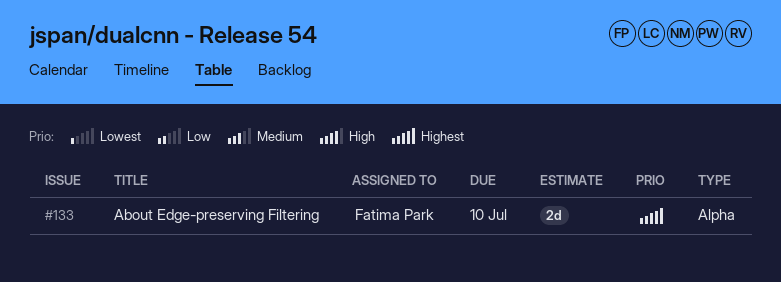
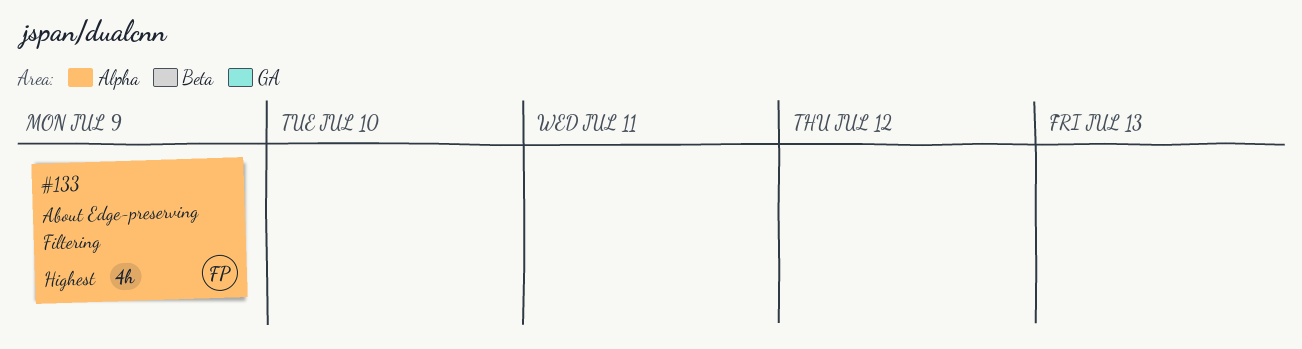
#133, estimate: 2d -> 4h
#133, due: Jul 10 -> Jul 9

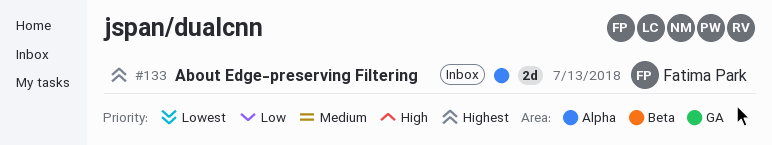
#133, estimate: 4h -> 2d
#133, due: Jul 9 -> Jul 13

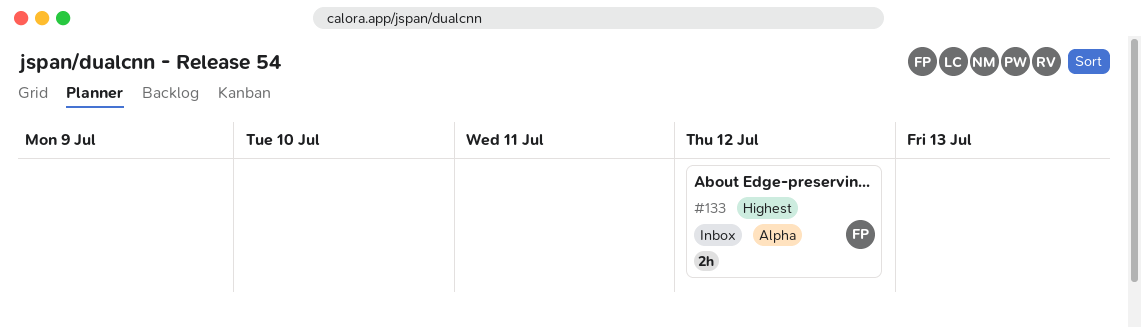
#133, estimate: 2d -> 2h
#133, due: Jul 13 -> Jul 12

